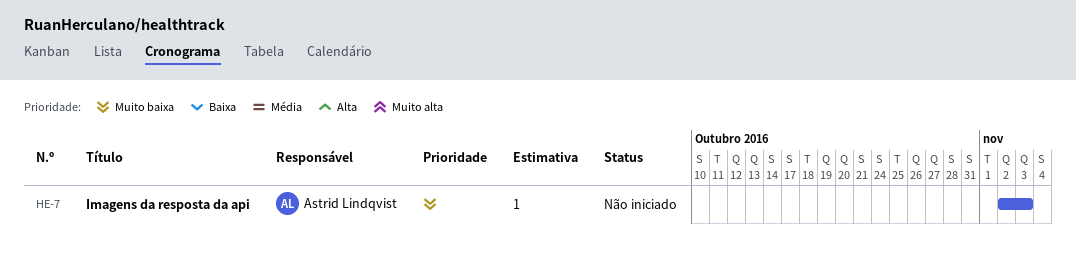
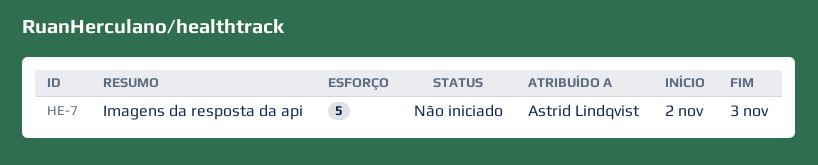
HE-7, estimate: 1 -> 5

